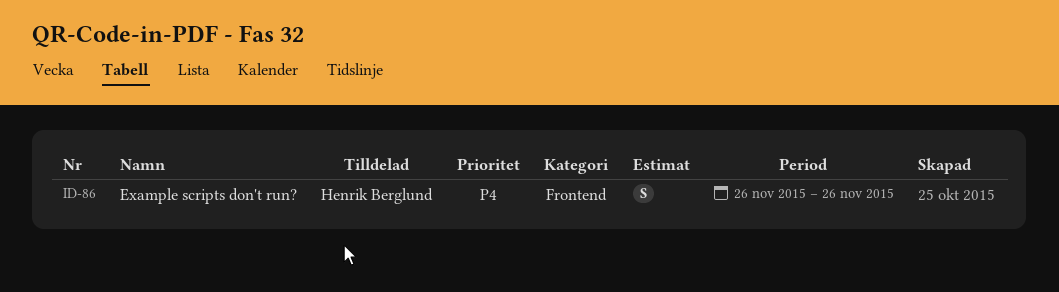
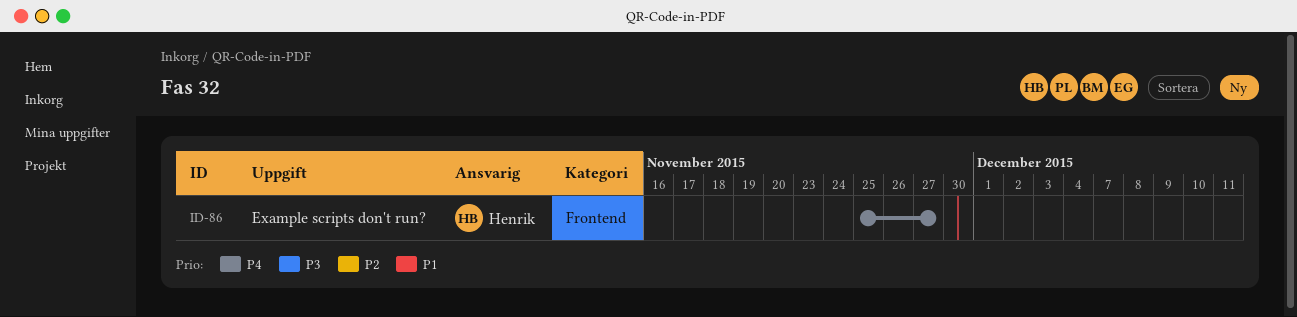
ID-86, start: Nov 26 -> Nov 25
ID-86, due: Nov 26 -> Nov 27

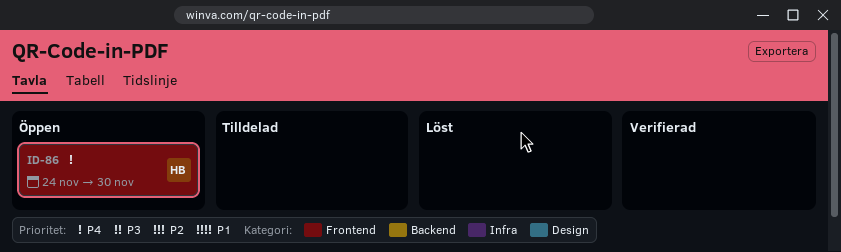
ID-86, start: Nov 25 -> Nov 24
ID-86, due: Nov 27 -> Nov 30

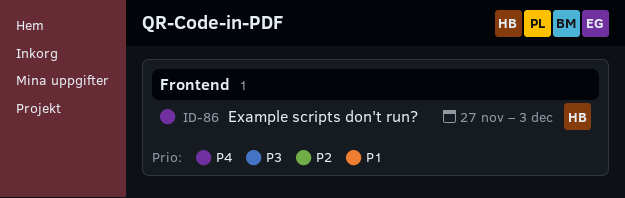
ID-86, start: Nov 24 -> Nov 27
ID-86, due: Nov 30 -> Dec 3

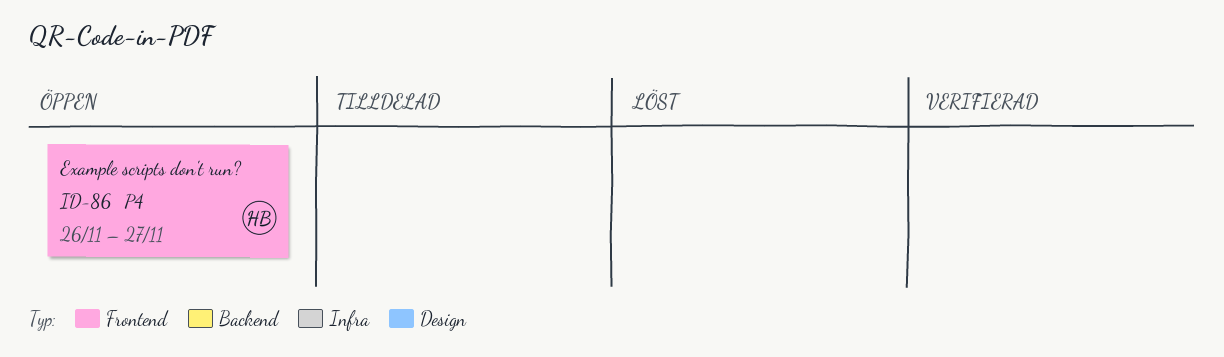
ID-86, start: Nov 27 -> Nov 26
ID-86, due: Dec 3 -> Nov 27

